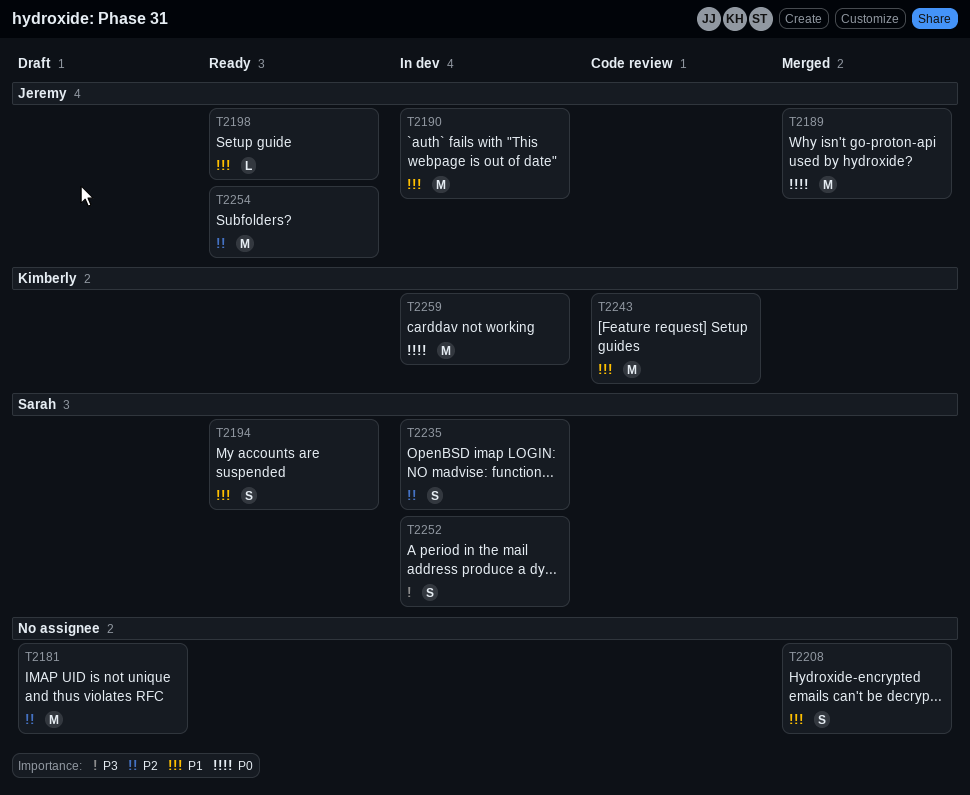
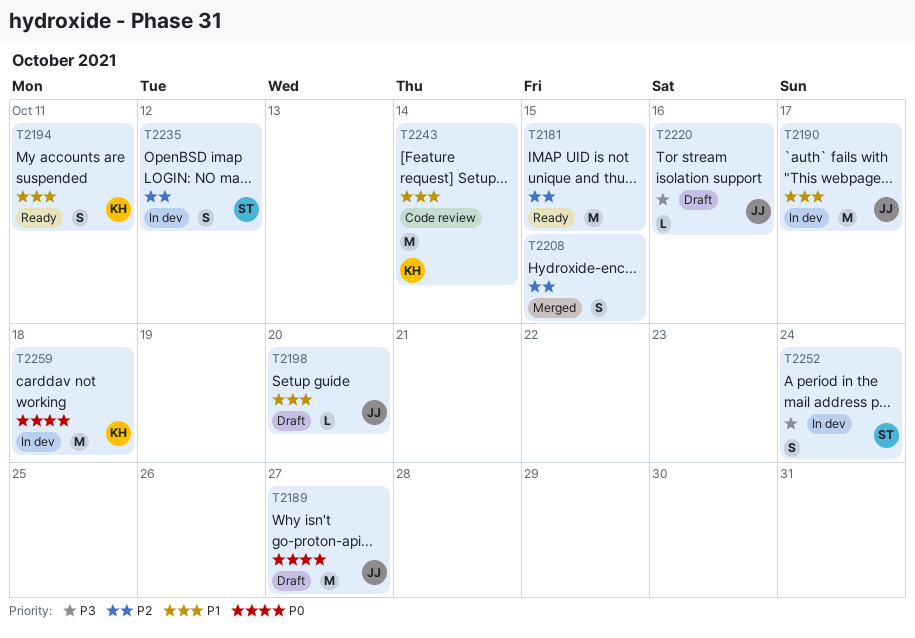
T2181, status: Draft -> Ready
T2189, status: Merged -> Draft
T2194, owner: Sarah -> Kimberly
T2198, status: Ready -> Draft
T2208, priority: P1 -> P2
T2220: none -> present
T2254: present -> none

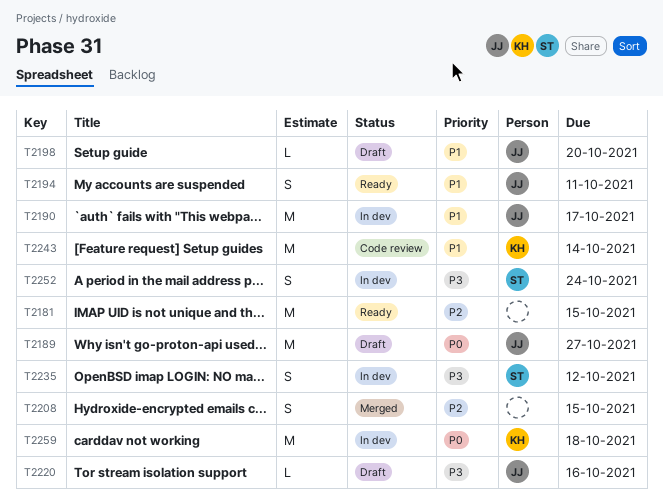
T2194, owner: KH -> JJ
T2235, priority: P2 -> P3

